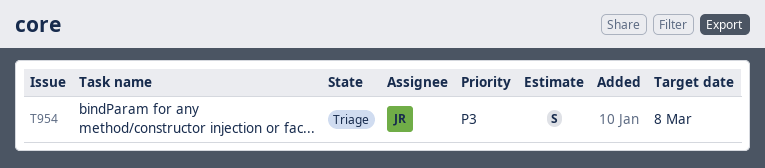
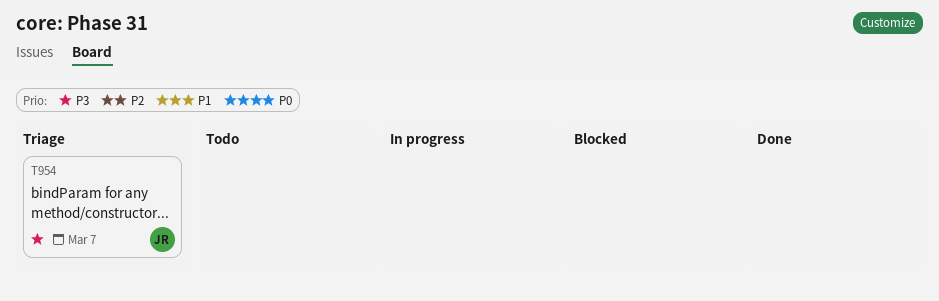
T954, due: Mar 8 -> Mar 7

